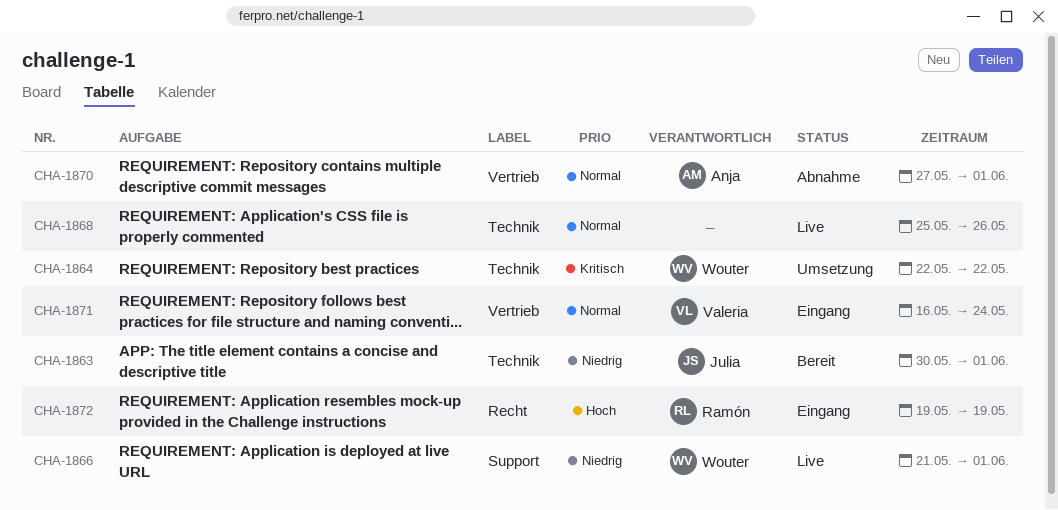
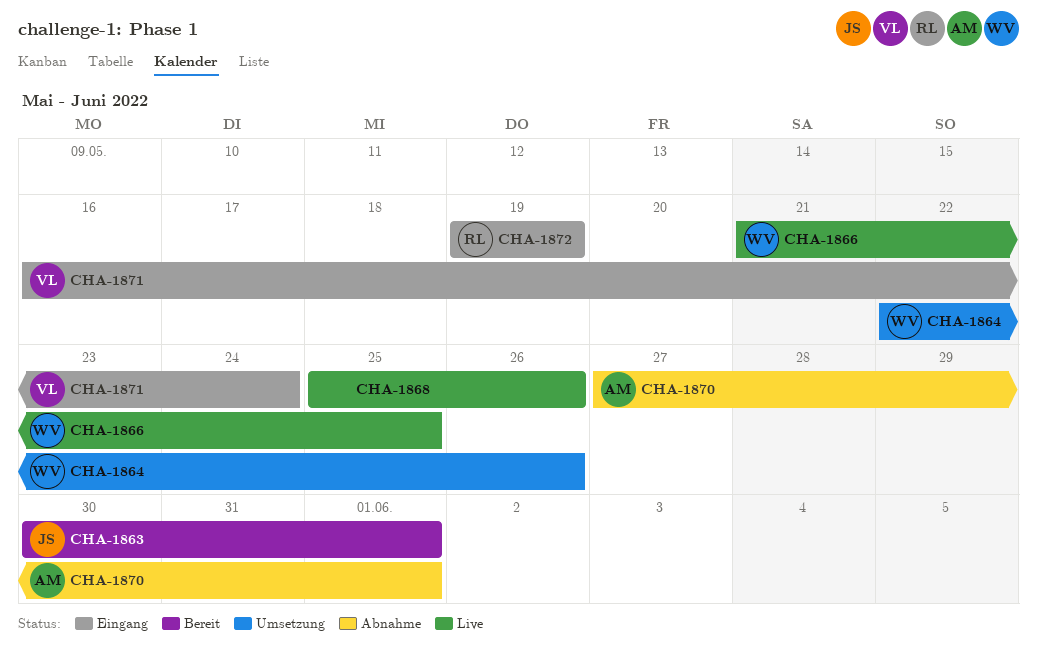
CHA-1864, due: May 22 -> May 26
CHA-1866, due: Jun 1 -> May 25

